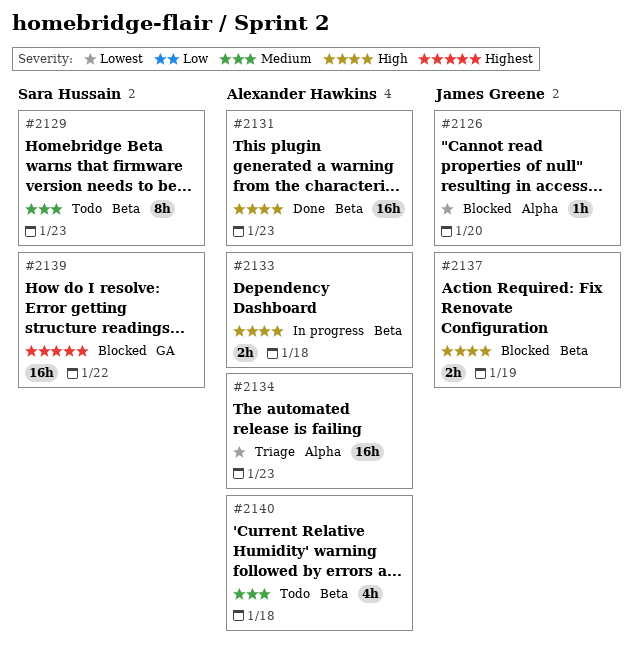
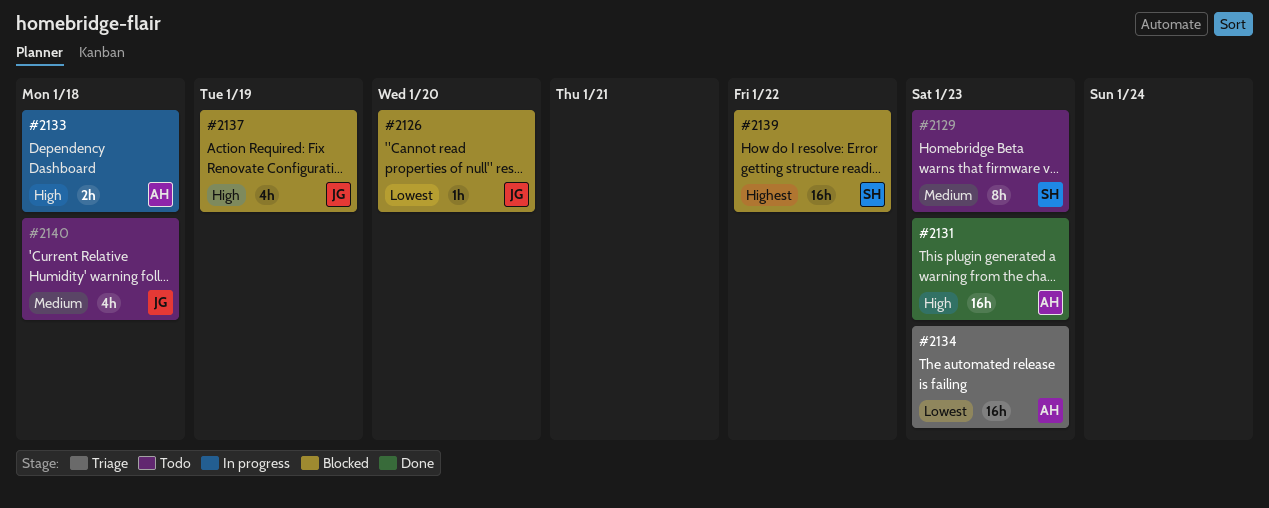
#2137, estimate: 2h -> 4h
#2140, owner: Alexander Hawkins -> James Greene

